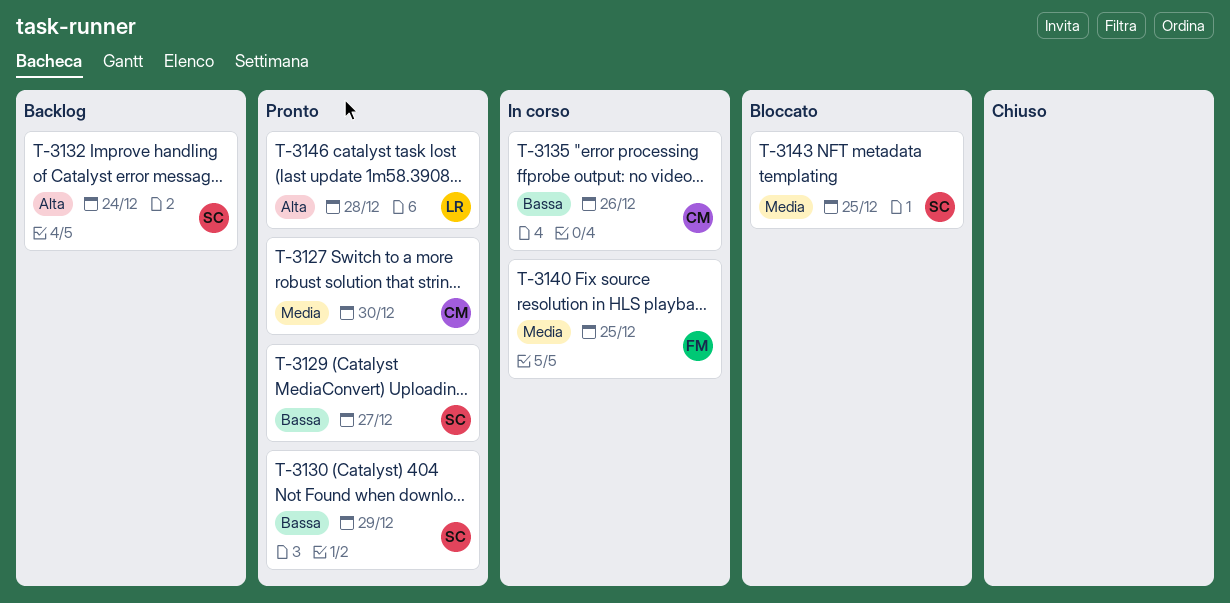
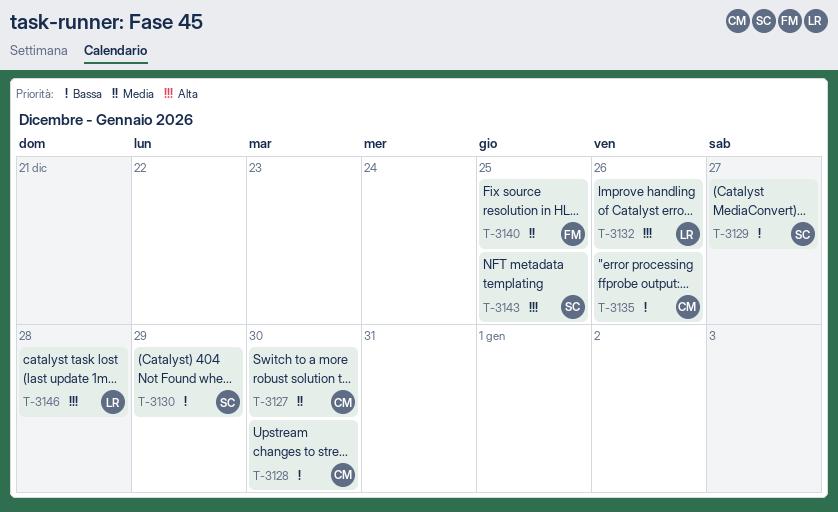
T-3128: none -> present
T-3132, owner: SC -> LR
T-3132, due: Dec 24 -> Dec 26
T-3143, priority: Media -> Alta

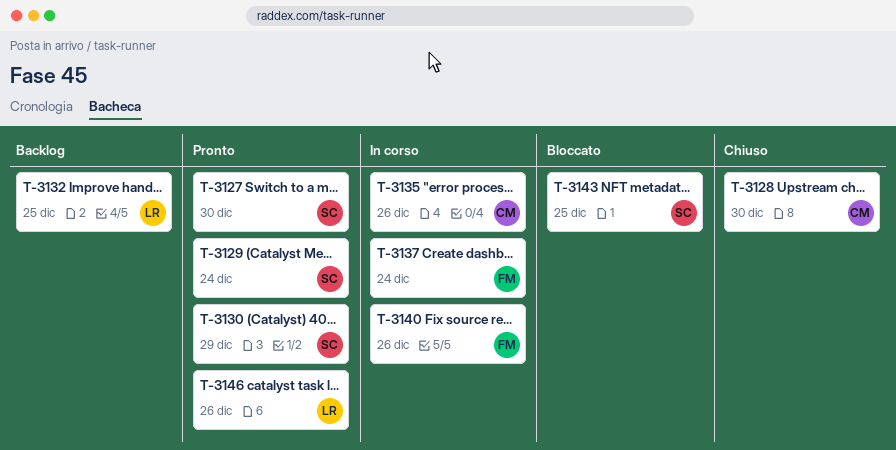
T-3127, owner: CM -> SC
T-3129, due: Dec 27 -> Dec 24
T-3132, due: Dec 26 -> Dec 25
T-3137: none -> present
T-3140, due: Dec 25 -> Dec 26
T-3146, due: Dec 28 -> Dec 26

